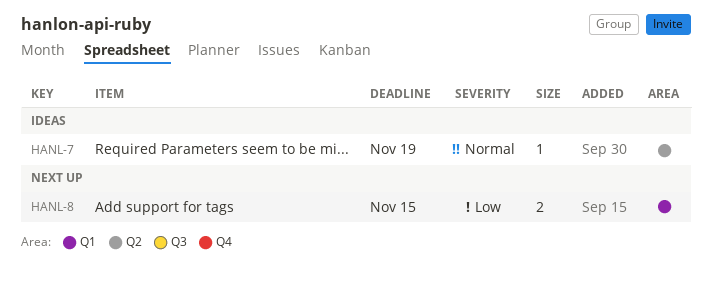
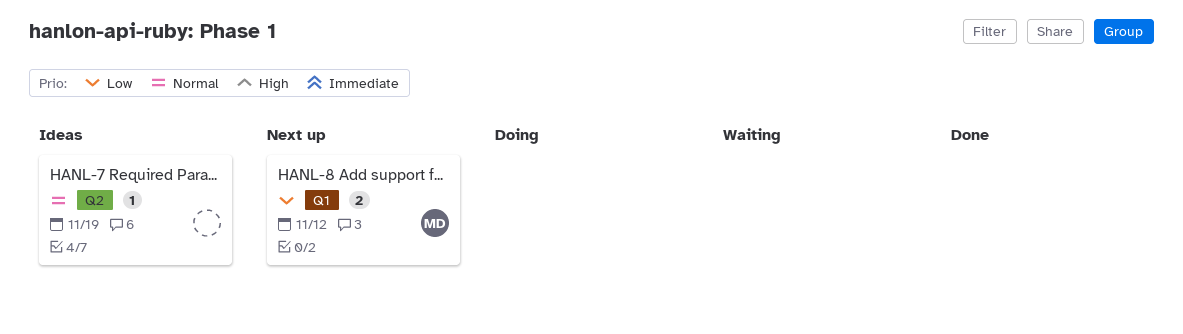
HANL-8, due: Nov 15 -> Nov 12

